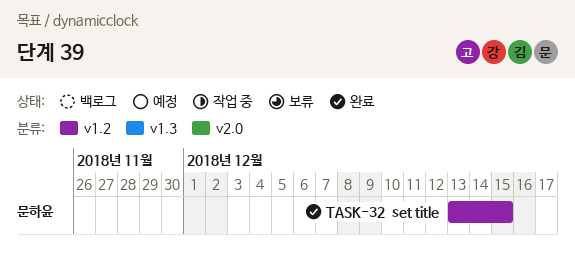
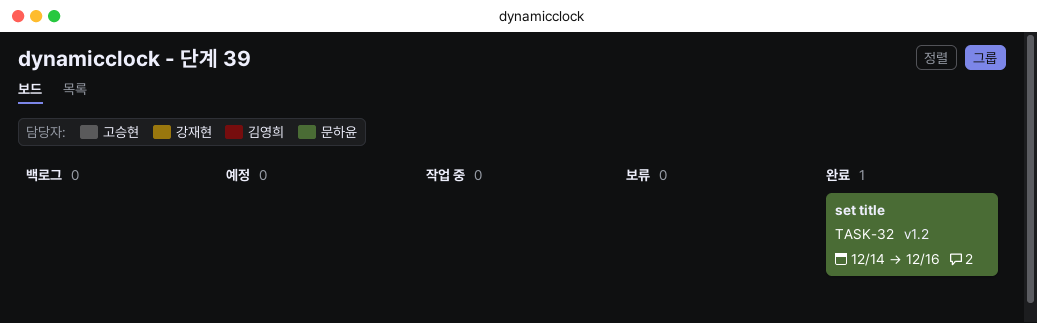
TASK-32, start: Dec 13 -> Dec 14
TASK-32, due: Dec 15 -> Dec 16

